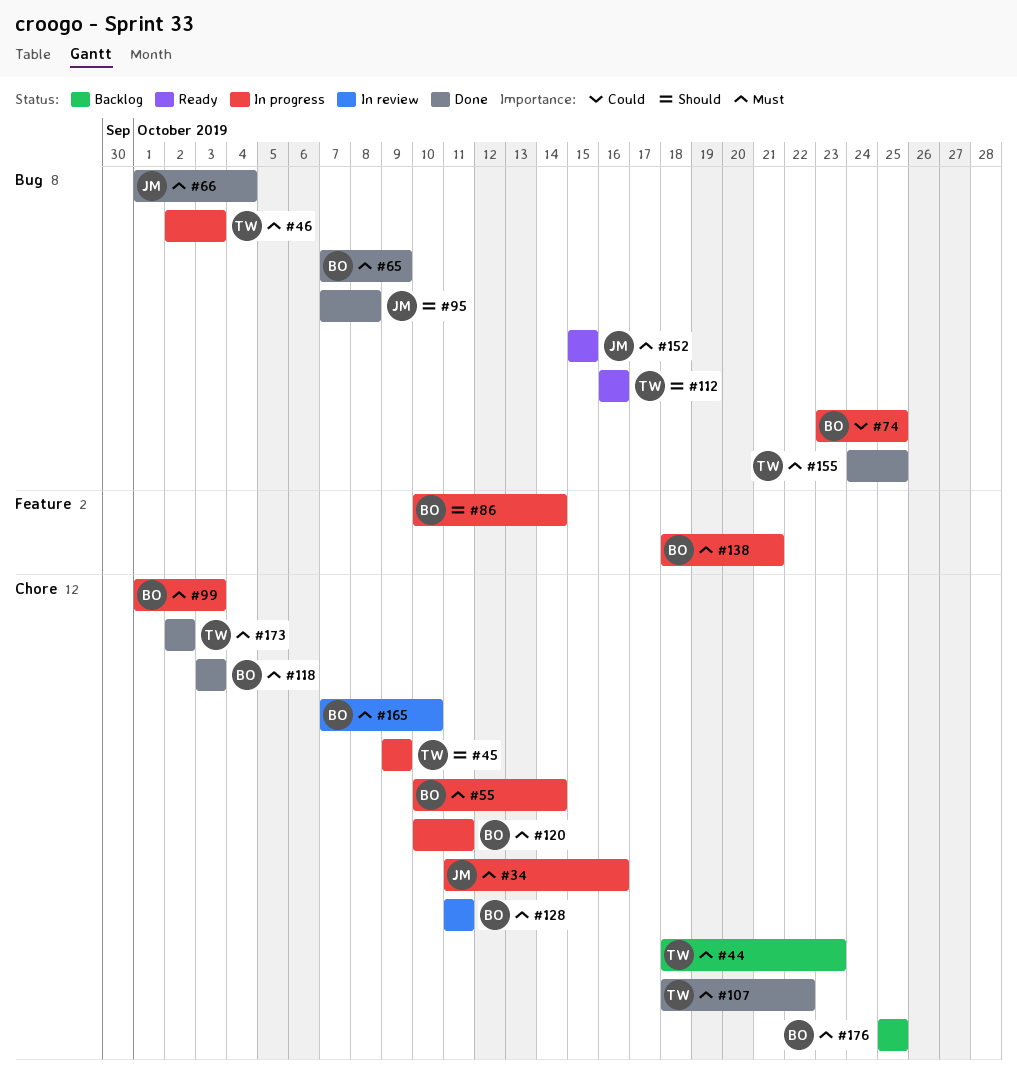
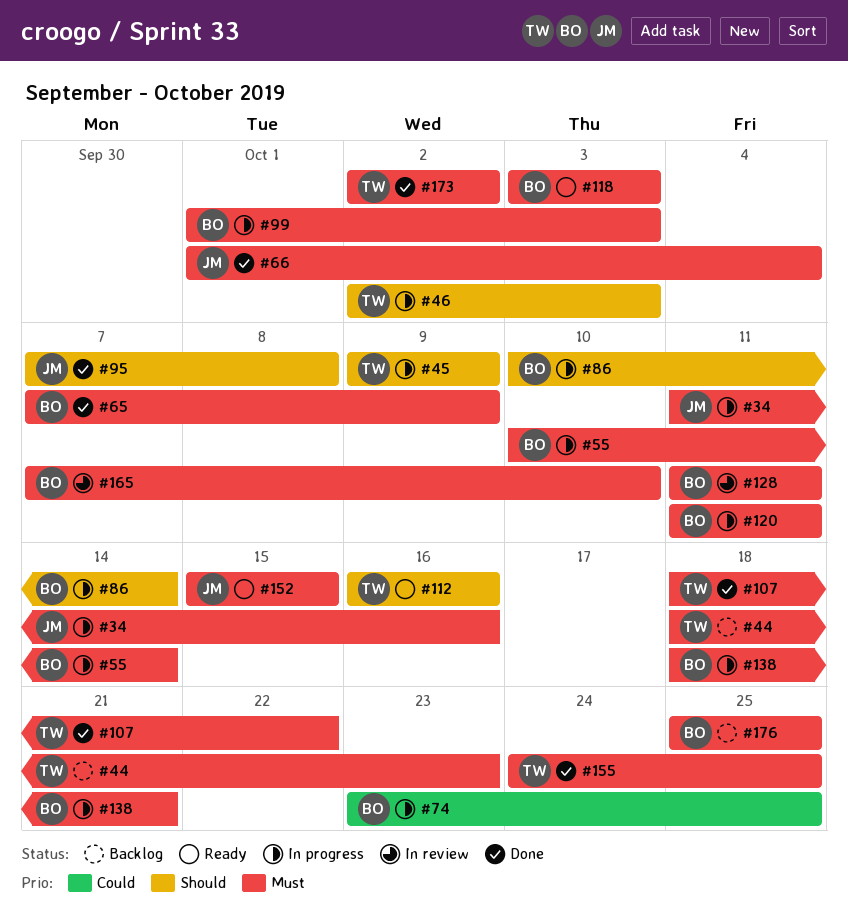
#46, priority: Must -> Should
#118, status: Done -> Ready
#120, start: Oct 10 -> Oct 11

